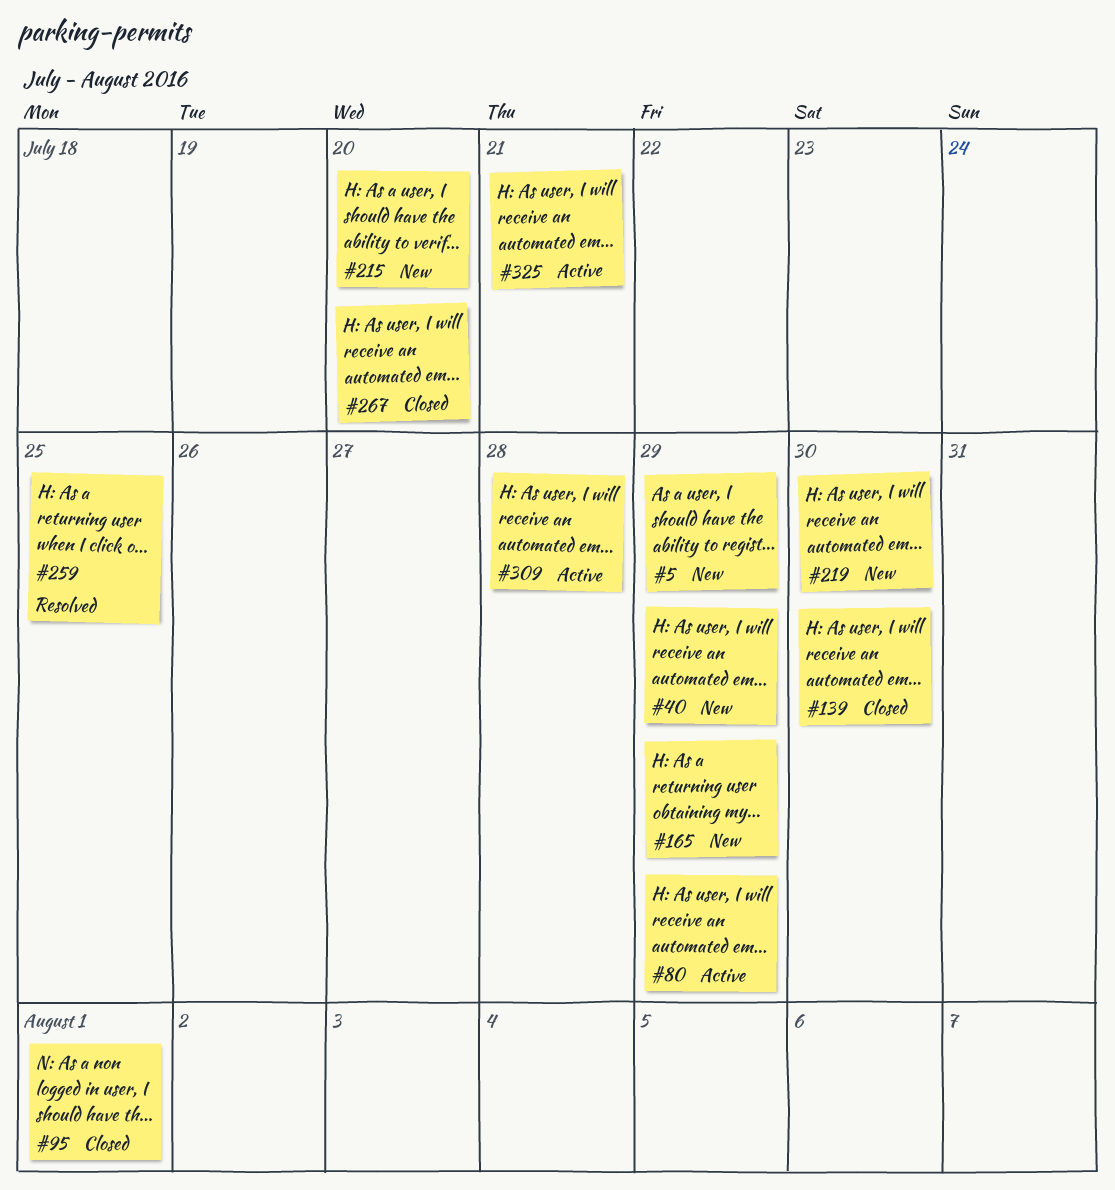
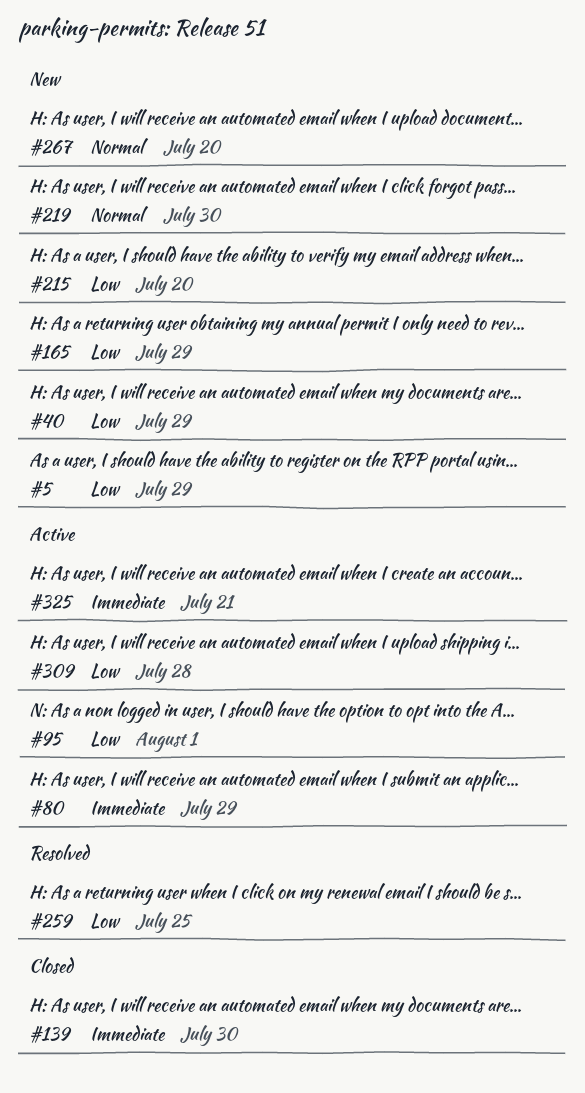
#95, status: Closed -> Active
#267, status: Closed -> New

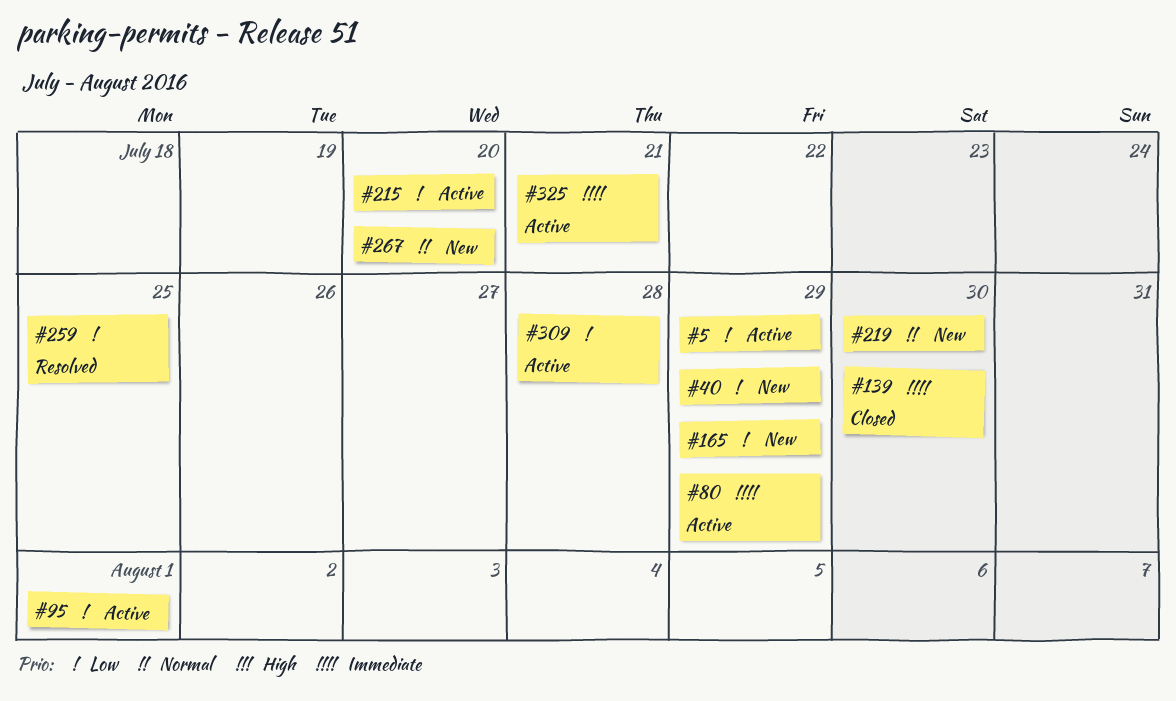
#5, status: New -> Active
#215, status: New -> Active

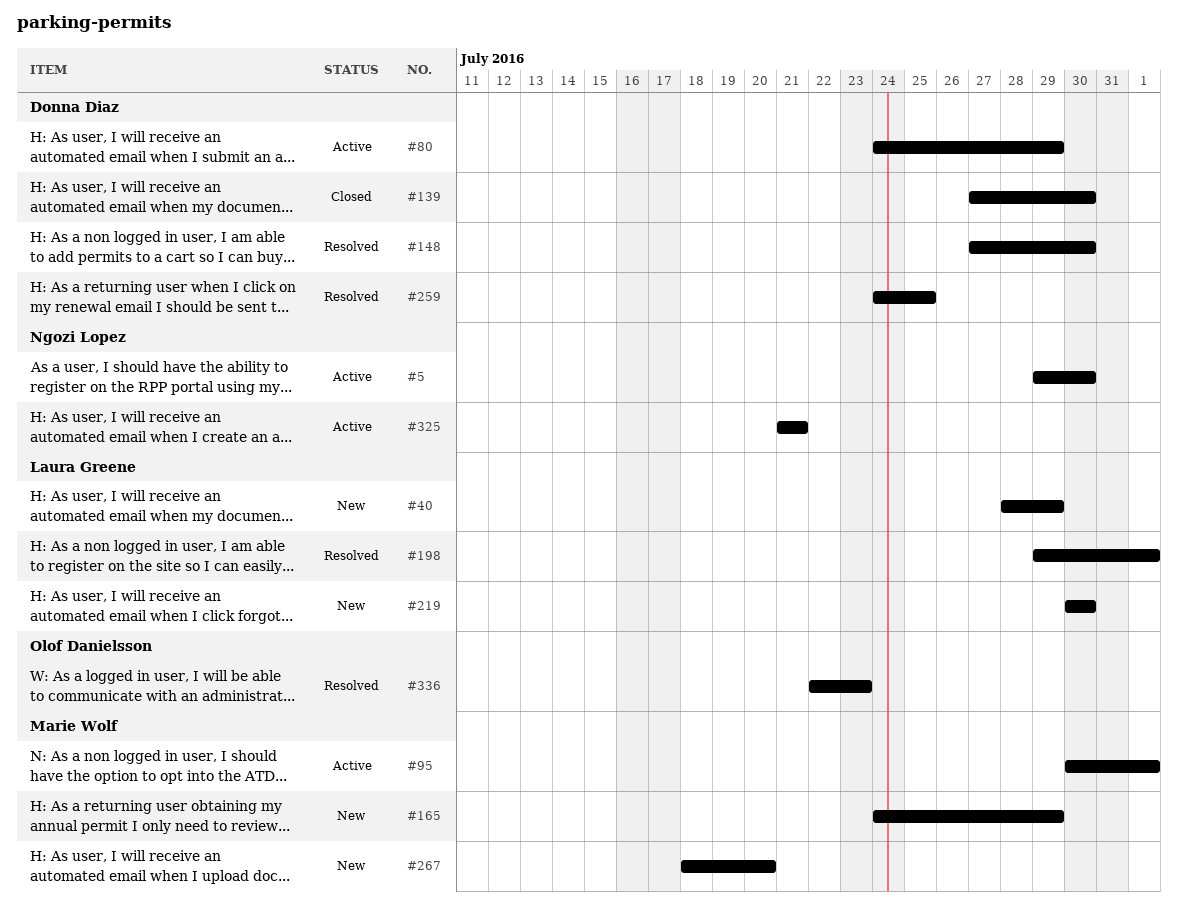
#5, due: Jul 29 -> Jul 30
#148: none -> present
#198: none -> present
#215: present -> none
#309: present -> none
#336: none -> present

